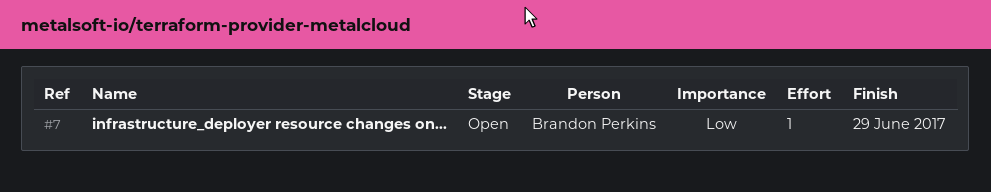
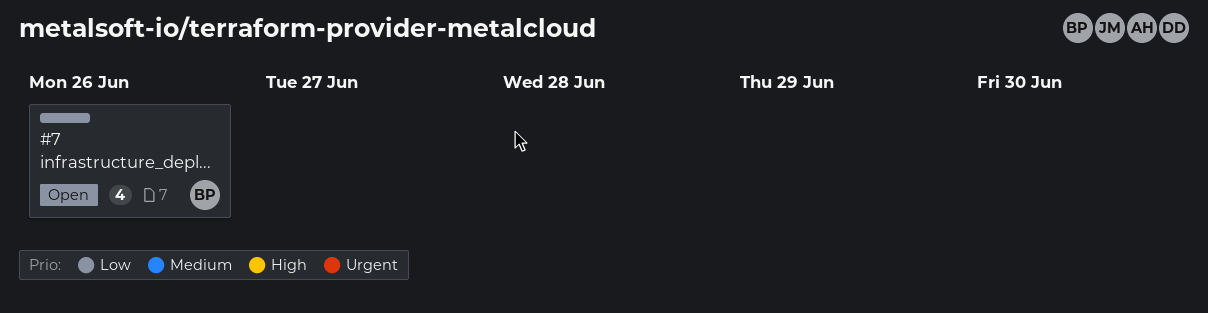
#7, estimate: 1 -> 4
#7, due: Jun 29 -> Jun 26

